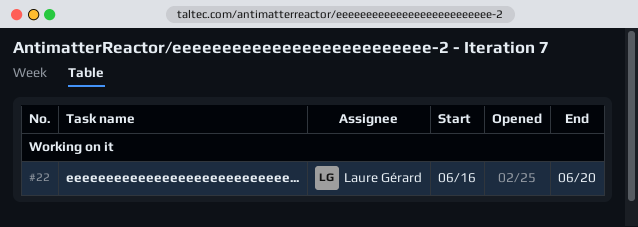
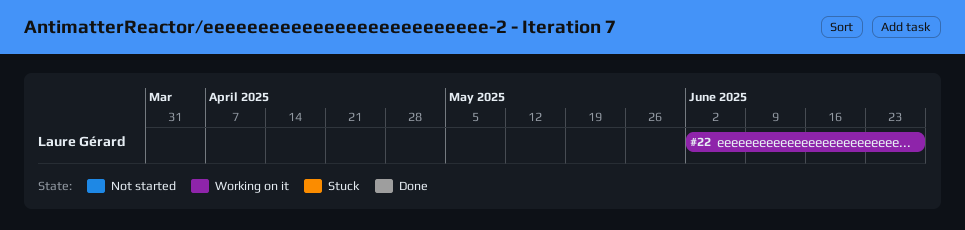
#22, start: Jun 16 -> Jun 2
#22, due: Jun 20 -> Jun 27

